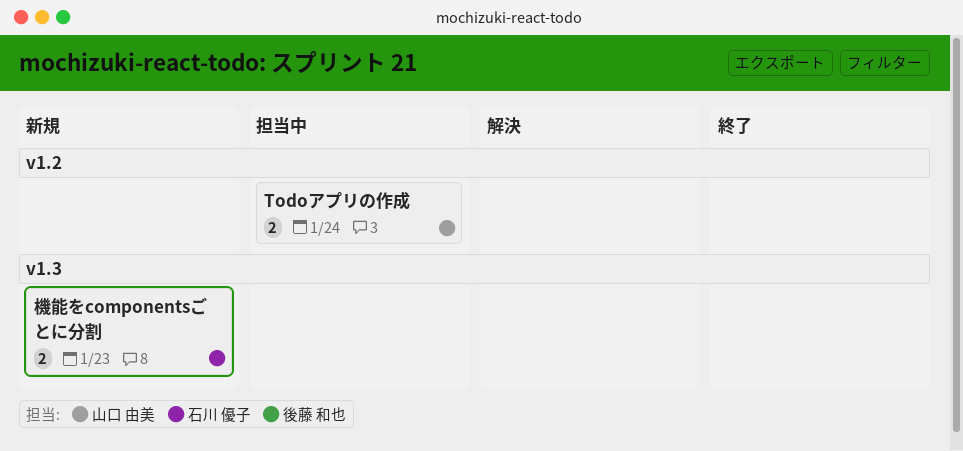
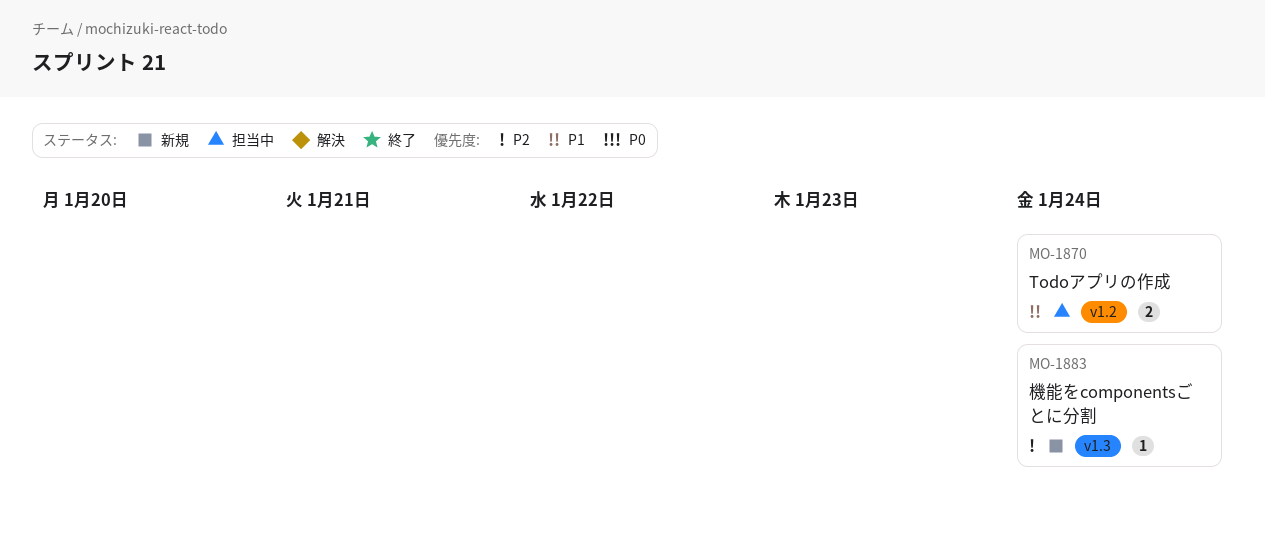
機能をcomponentsごとに分割, estimate: 2 -> 1
機能をcomponentsごとに分割, due: Jan 23 -> Jan 24

